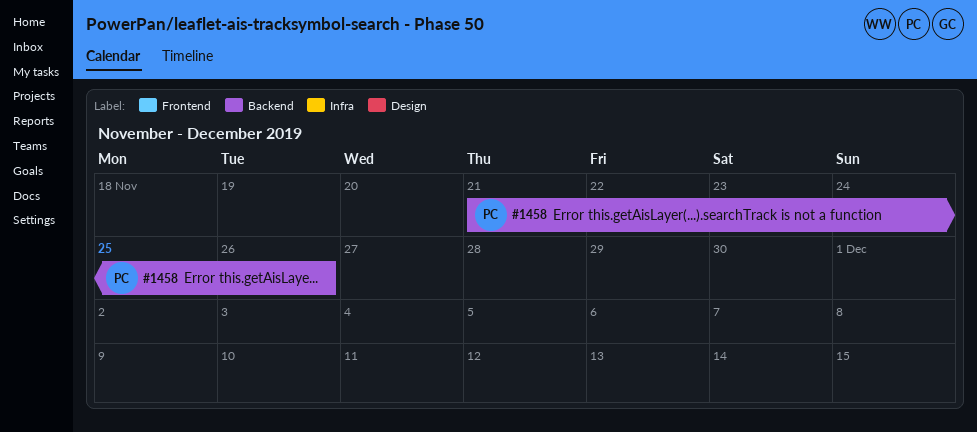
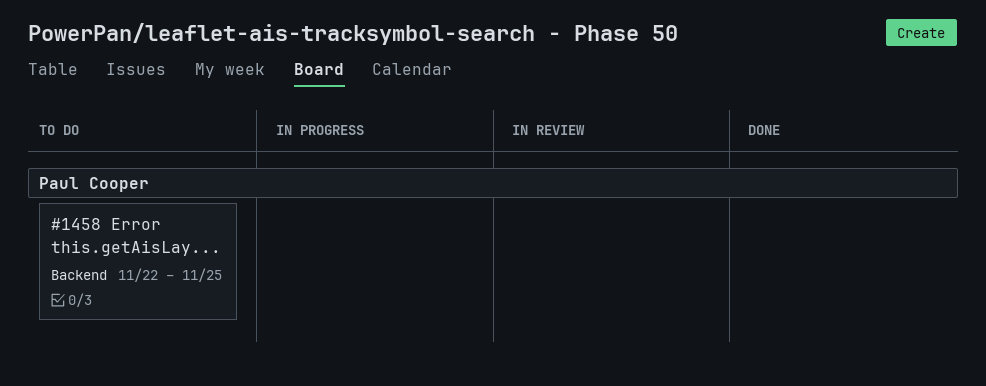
#1458, start: Nov 21 -> Nov 22
#1458, due: Nov 26 -> Nov 25

